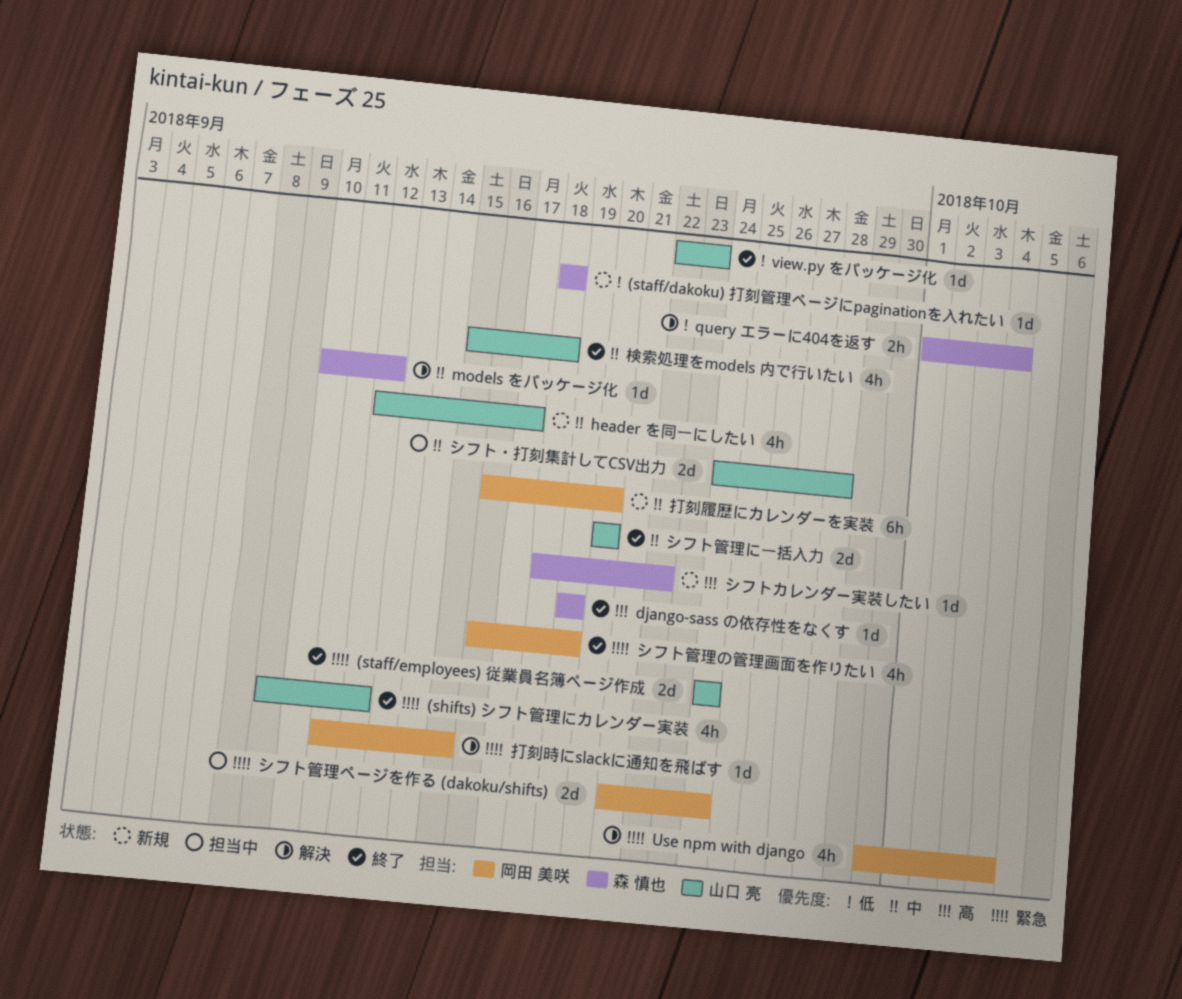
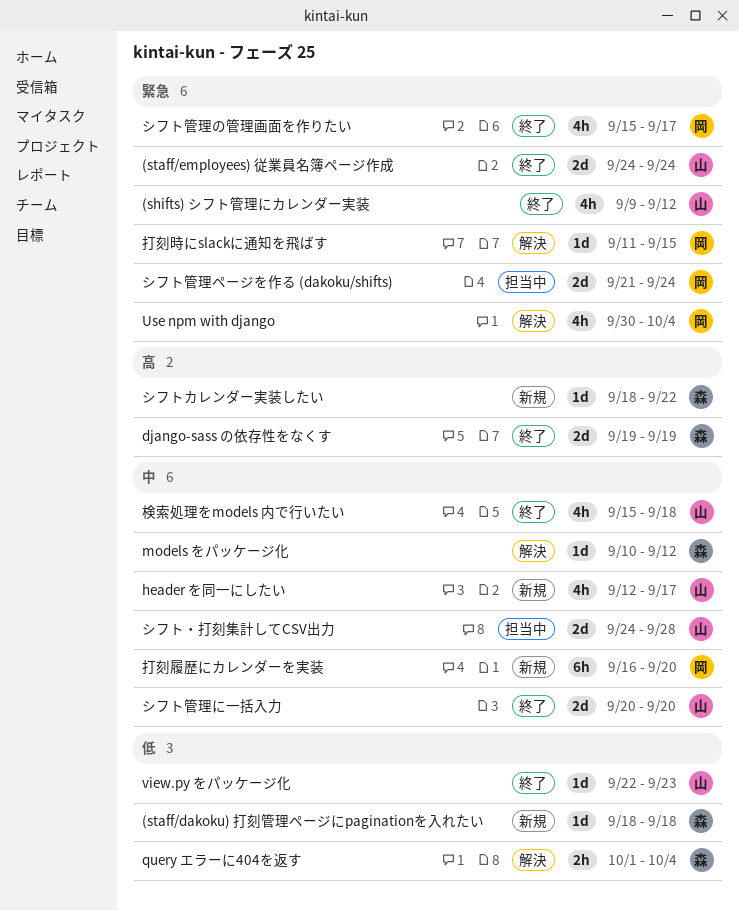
django-sass の依存性をなくす, estimate: 1d -> 2d
シフト管理の管理画面を作りたい, start: Sep 16 -> Sep 15
シフト管理の管理画面を作りたい, due: Sep 19 -> Sep 17

